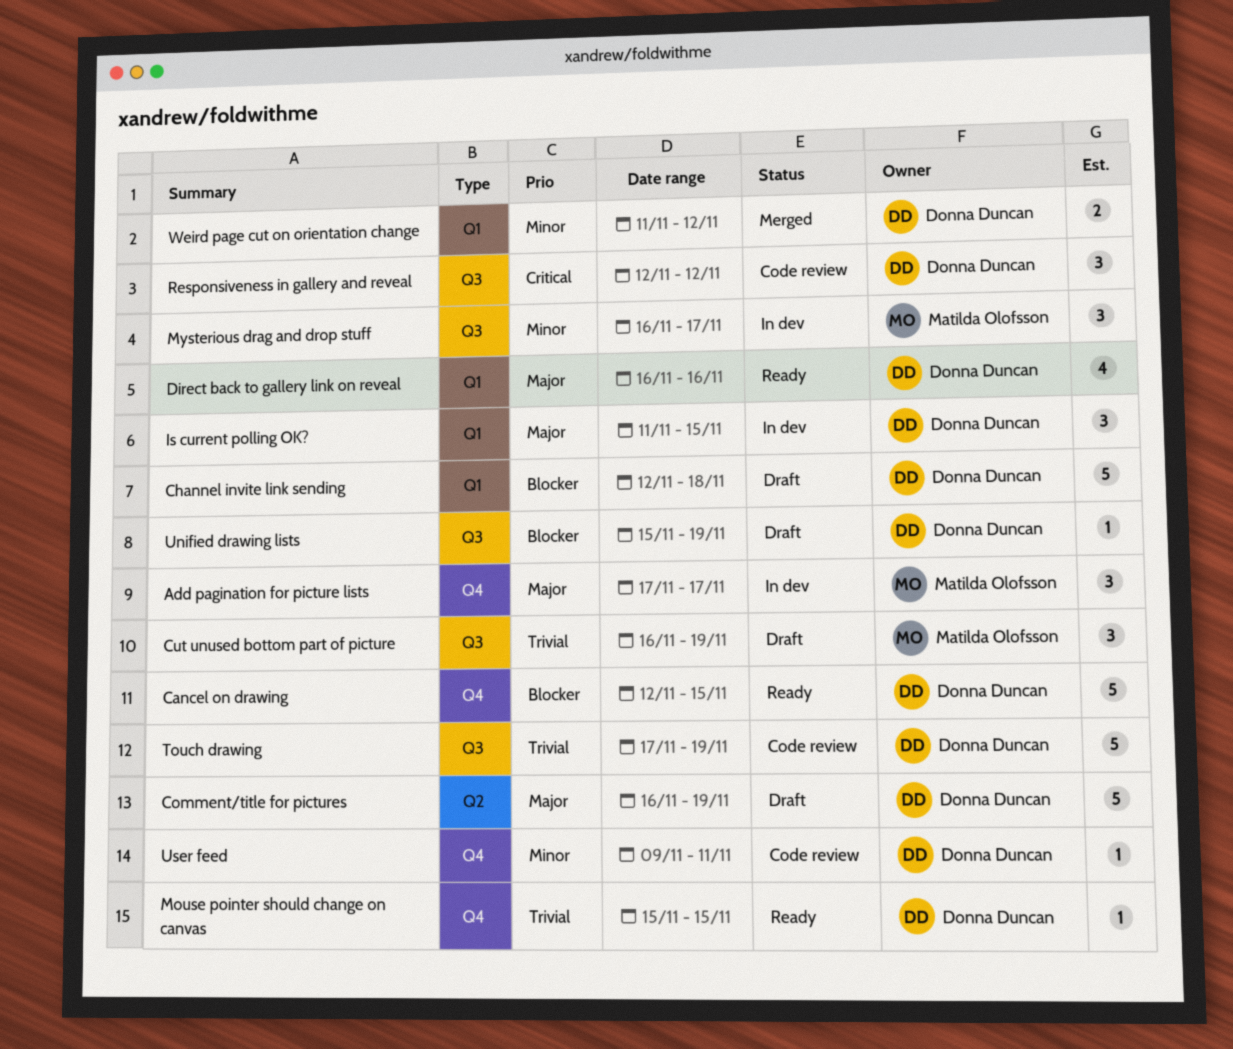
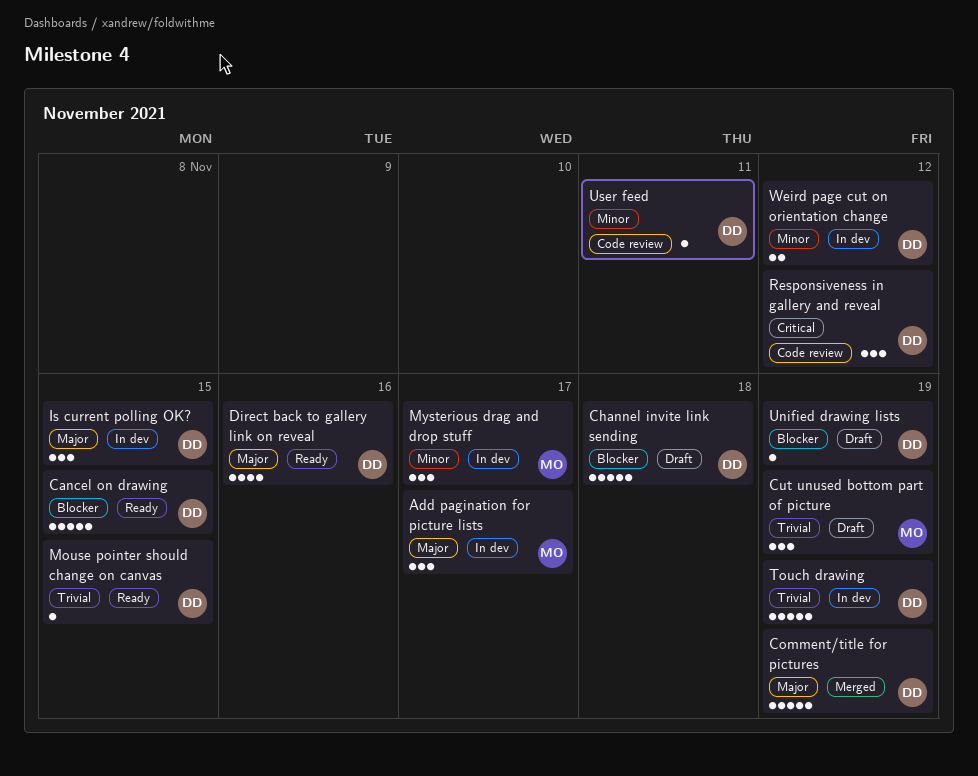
Comment/title for pictures, status: Draft -> Merged
Touch drawing, status: Code review -> In dev
Weird page cut on orientation change, status: Merged -> In dev

